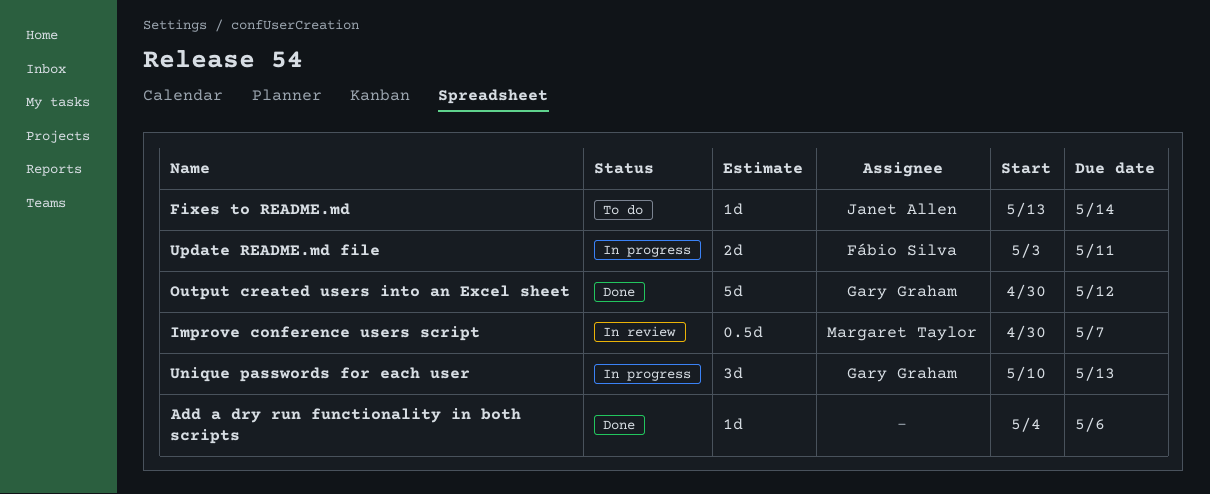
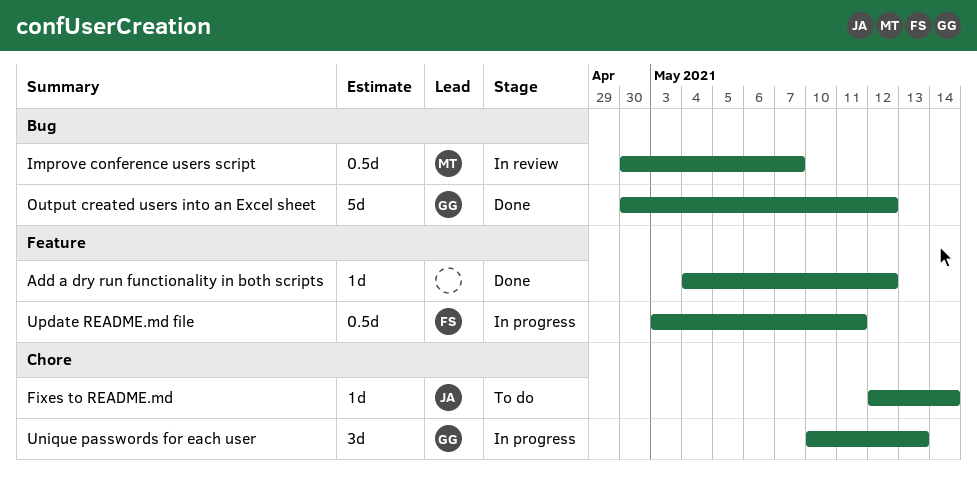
Add a dry run functionality in both scripts, due: May 6 -> May 12
Fixes to README.md, start: May 13 -> May 12
Update README.md file, estimate: 2d -> 0.5d

